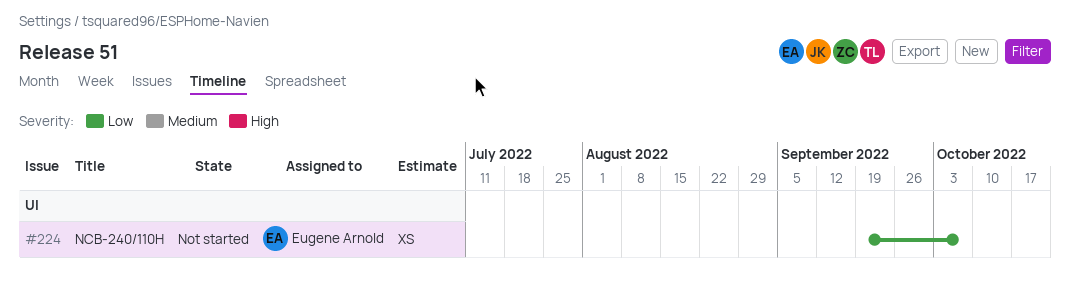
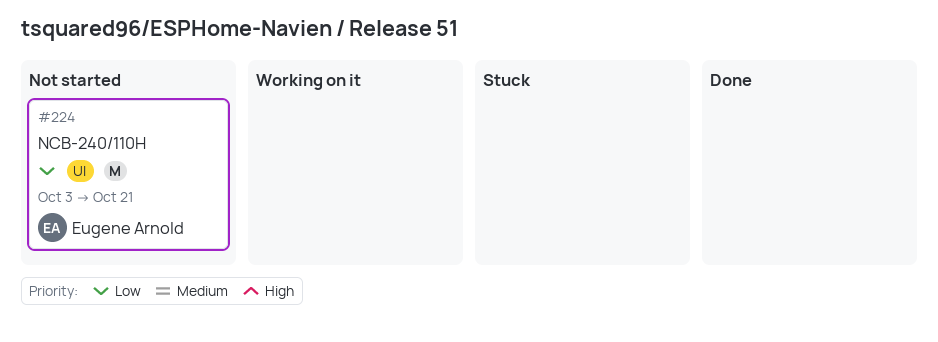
#224, estimate: XS -> M
#224, start: Sep 19 -> Oct 3
#224, due: Oct 7 -> Oct 21

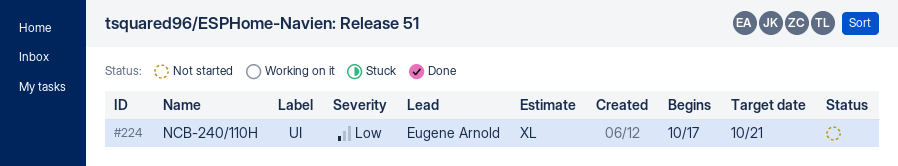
#224, estimate: M -> XL
#224, start: Oct 3 -> Oct 17

